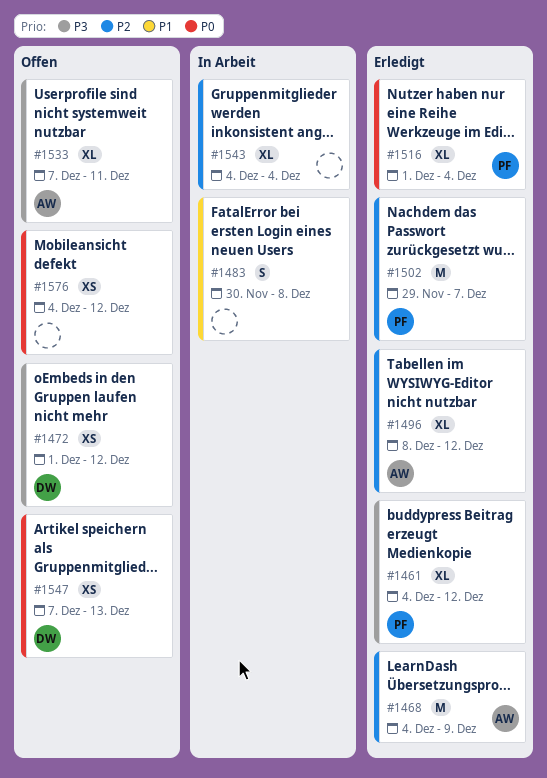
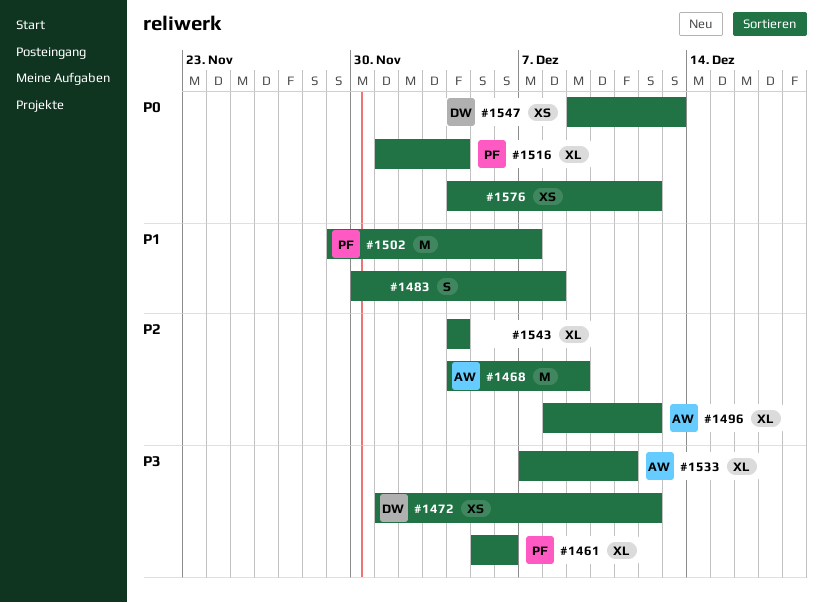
#1461, start: Dec 4 -> Dec 5
#1461, due: Dec 12 -> Dec 6
#1502, priority: P2 -> P1
#1547, start: Dec 7 -> Dec 9

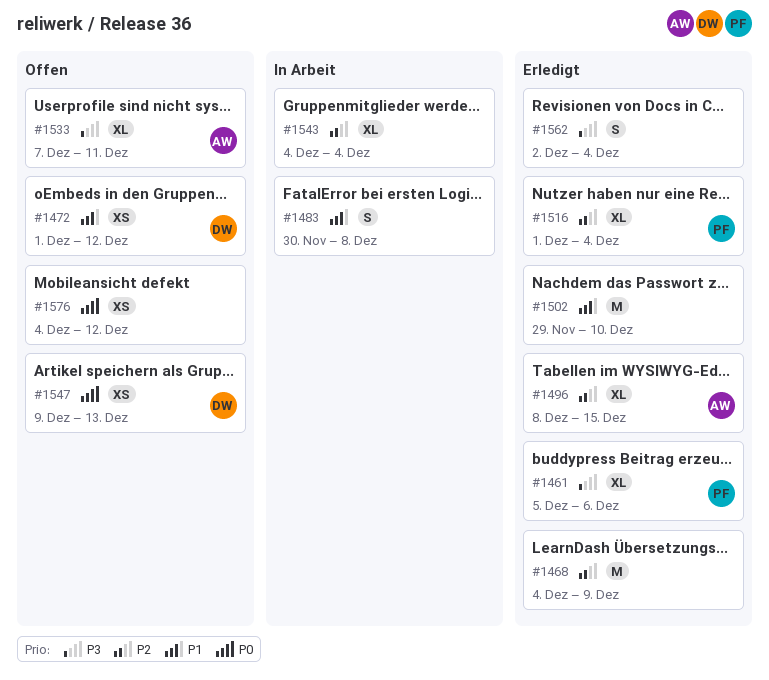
#1468, owner: AW -> none
#1472, priority: P3 -> P1
#1496, due: Dec 12 -> Dec 15
#1502, owner: PF -> none
#1502, due: Dec 7 -> Dec 10
#1516, priority: P0 -> P2
#1562: none -> present

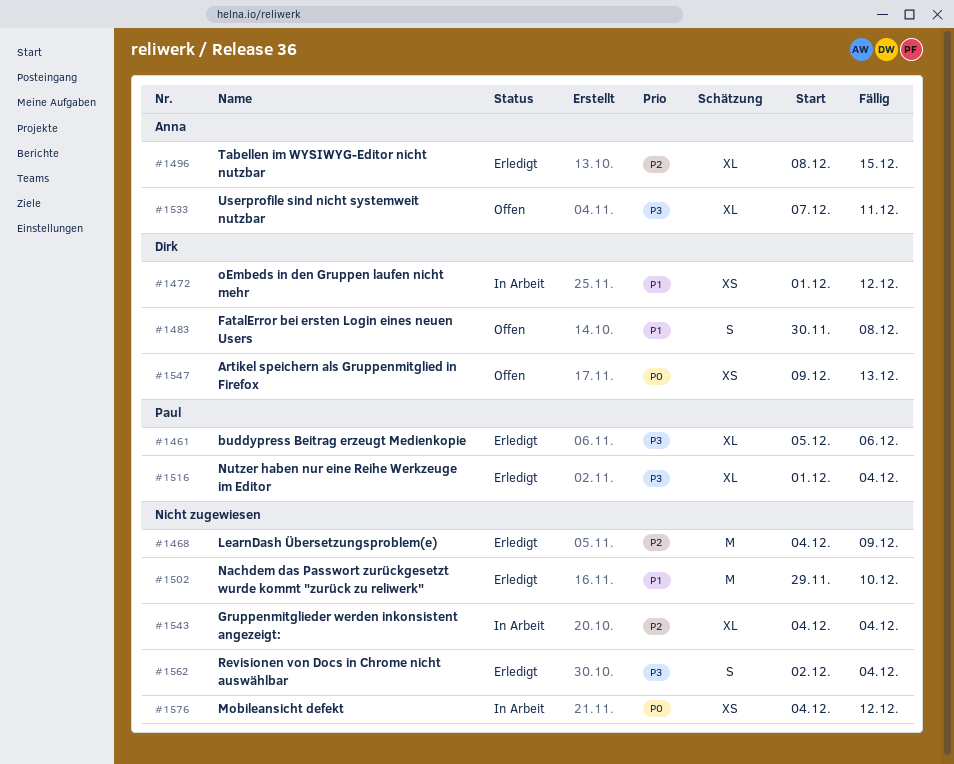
#1472, status: Offen -> In Arbeit
#1483, status: In Arbeit -> Offen
#1483, owner: none -> Dirk
#1516, priority: P2 -> P3
#1576, status: Offen -> In Arbeit

